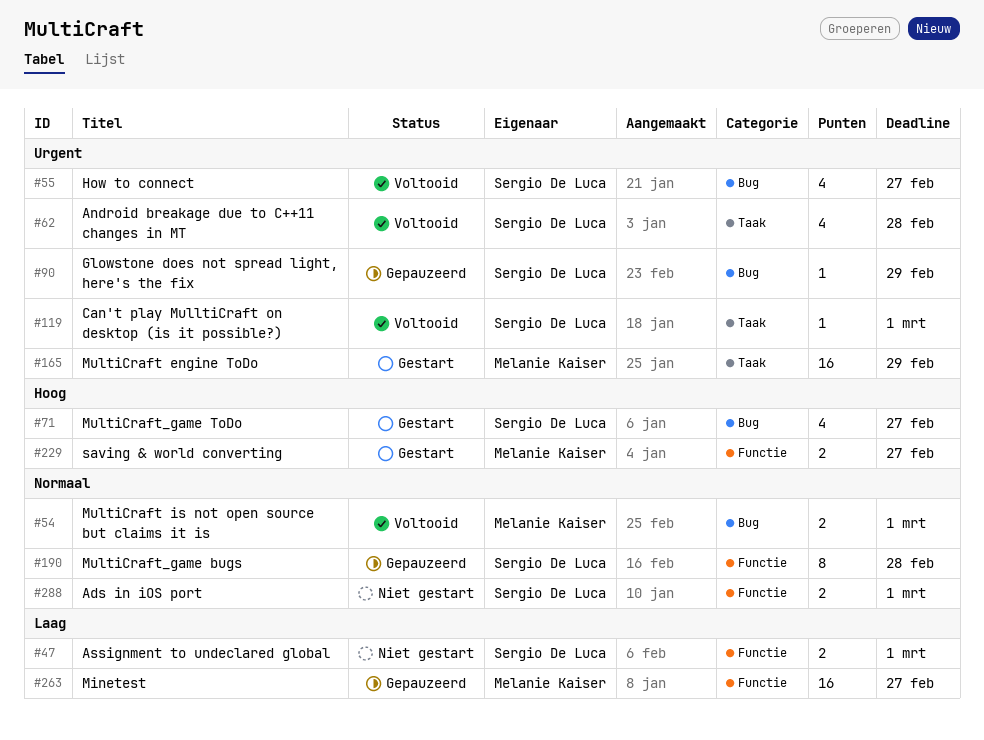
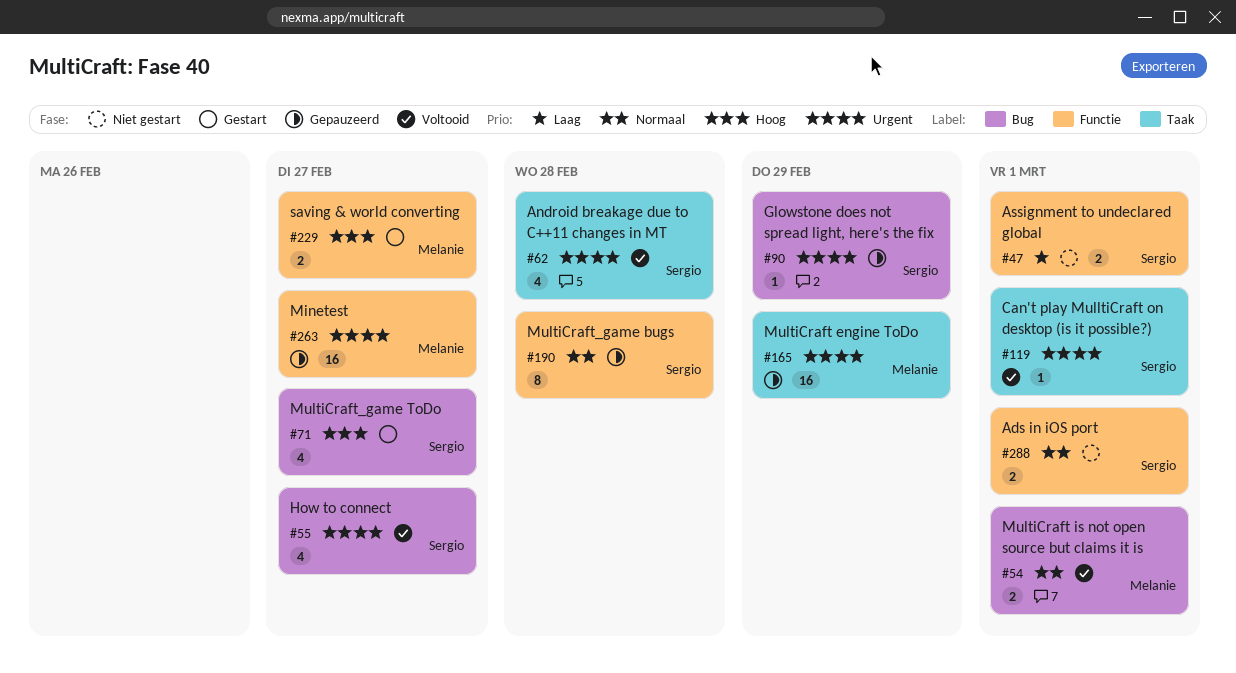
#165, status: Gestart -> Gepauzeerd
#263, priority: Laag -> Urgent

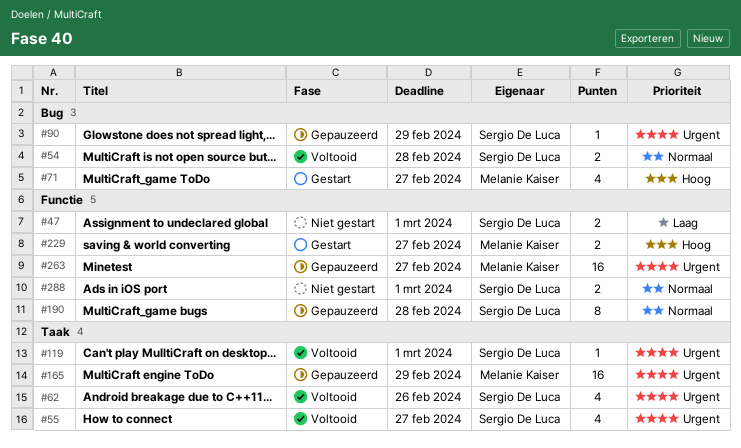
#54, owner: Melanie Kaiser -> Sergio De Luca
#54, due: Mar 1 -> Feb 28
#55, label: Bug -> Taak
#62, due: Feb 28 -> Feb 26
#71, owner: Sergio De Luca -> Melanie Kaiser

